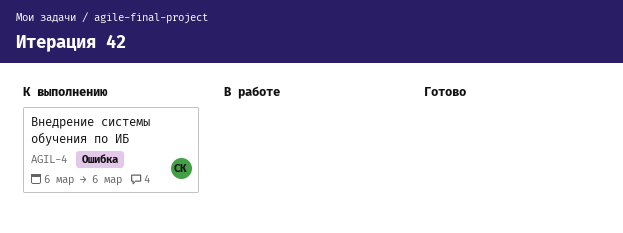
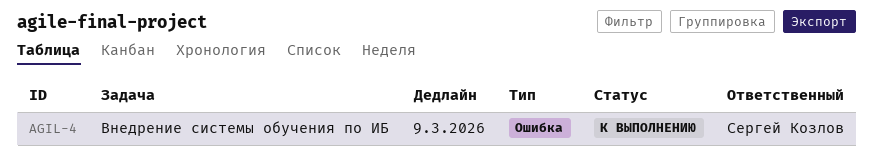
AGIL-4, due: Mar 6 -> Mar 9

